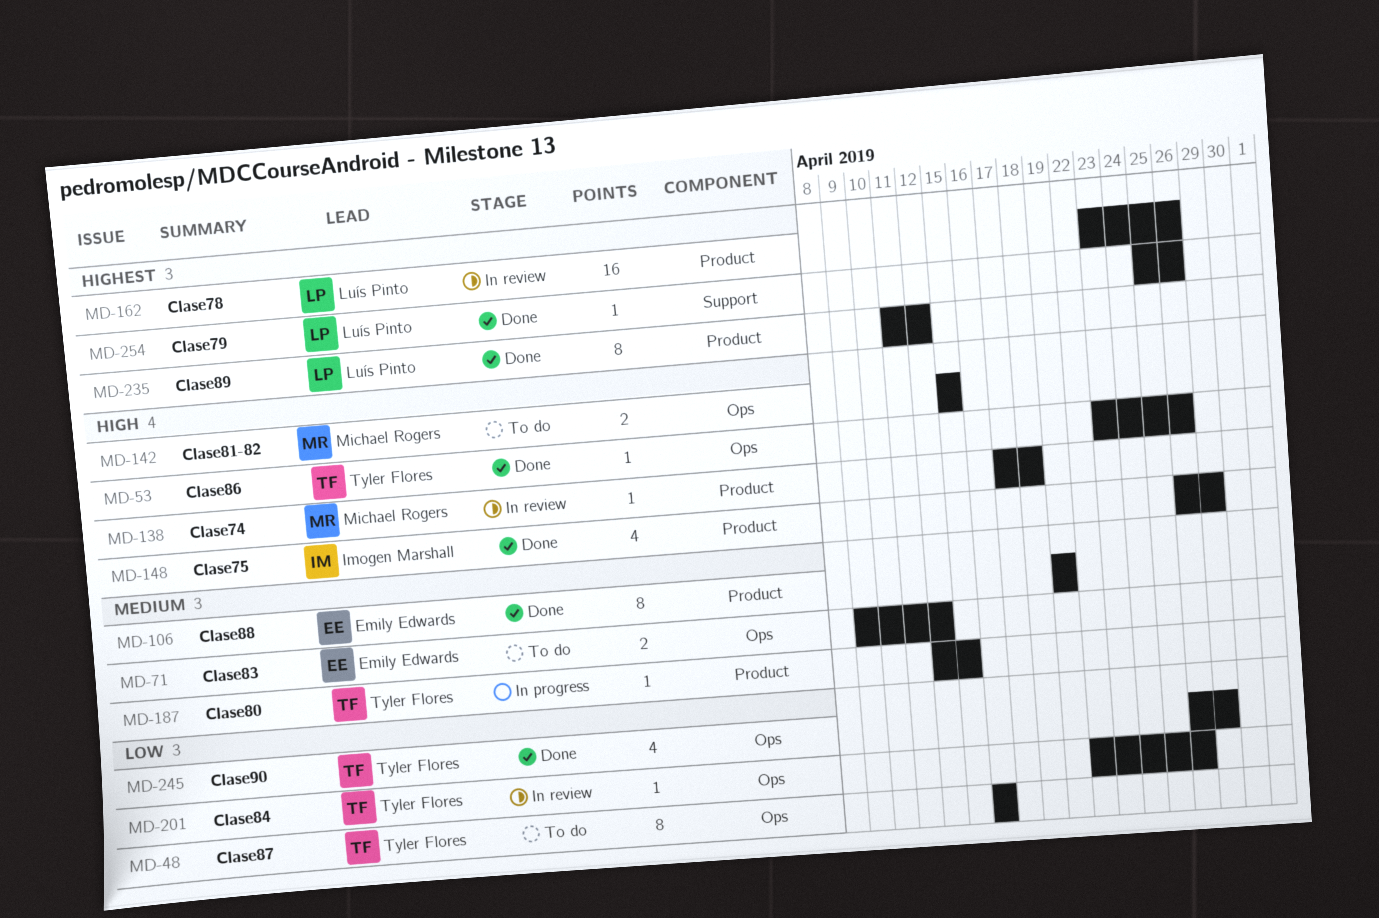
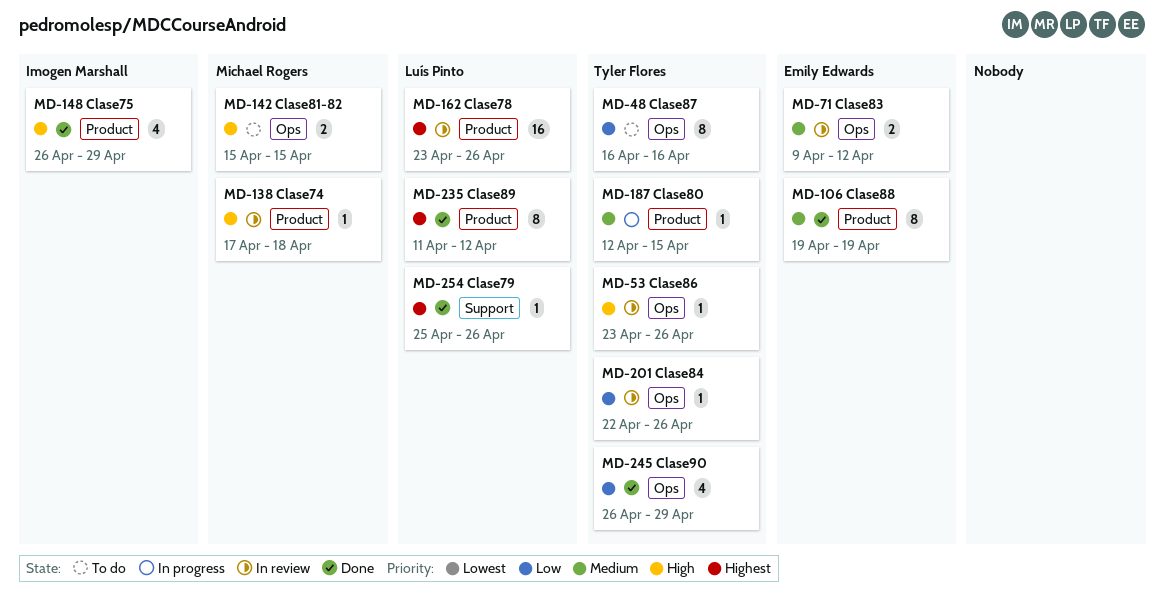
MD-53, status: Done -> In review
MD-71, status: To do -> In review

